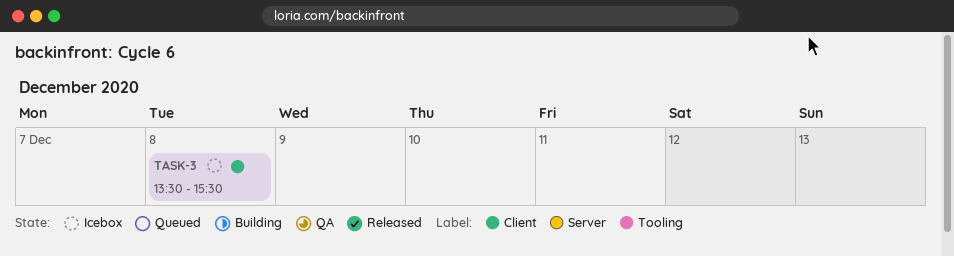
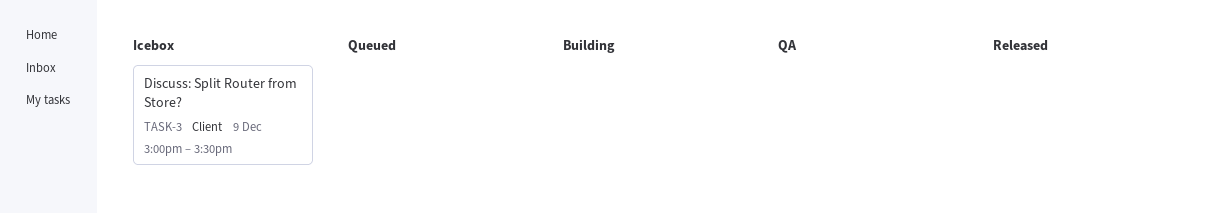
TASK-3, day: Dec 8 -> Dec 9
TASK-3, begins: 13:30 -> 15:00

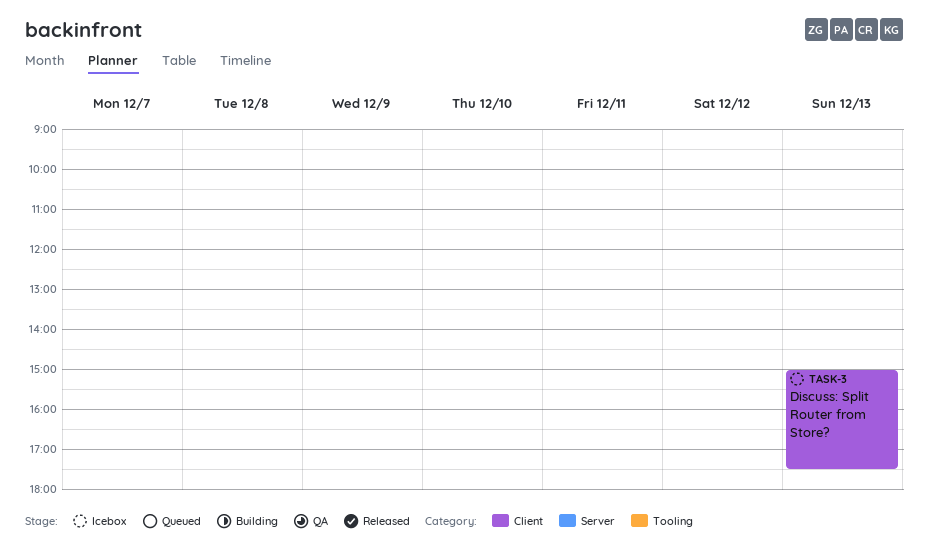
TASK-3, day: Dec 9 -> Dec 13
TASK-3, ends: 15:30 -> 17:30

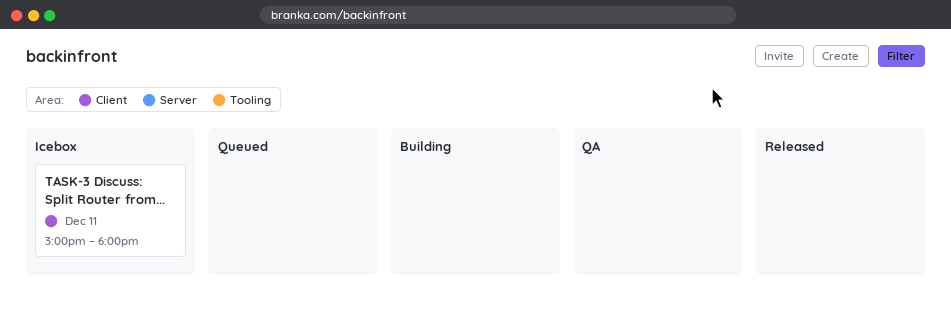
TASK-3, day: Dec 13 -> Dec 11
TASK-3, ends: 17:30 -> 18:00

